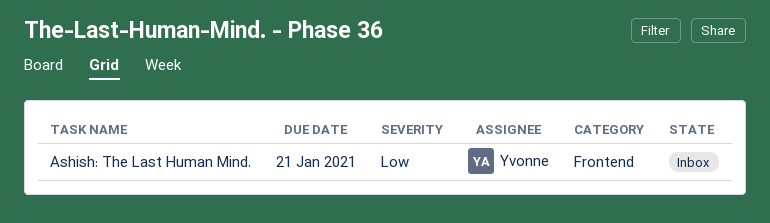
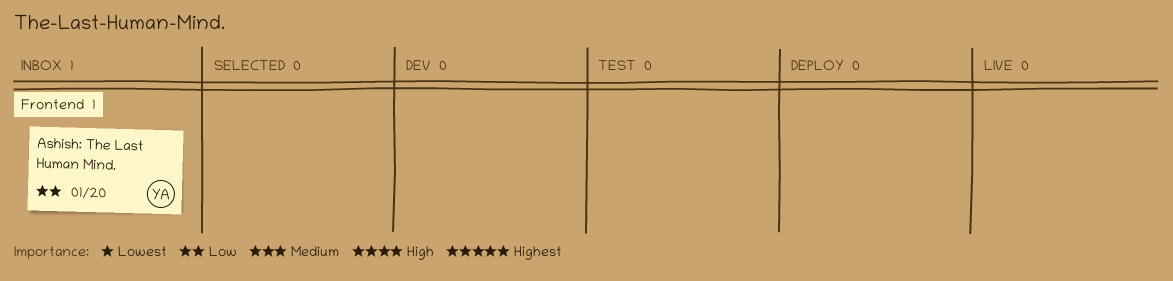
Ashish: The Last Human Mind., due: Jan 21 -> Jan 20

